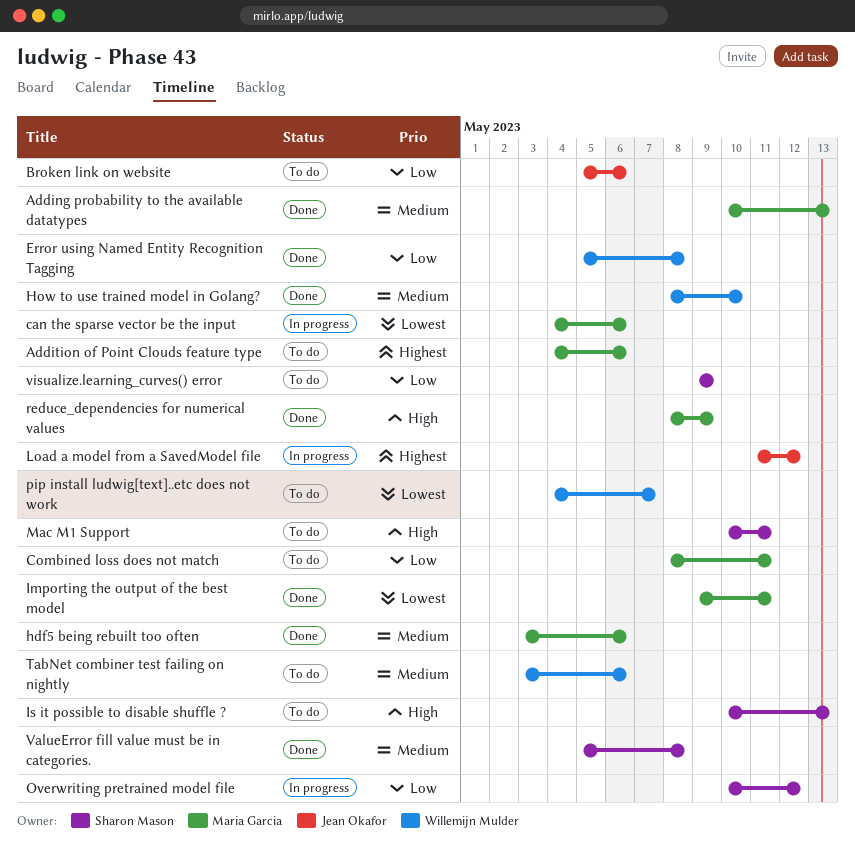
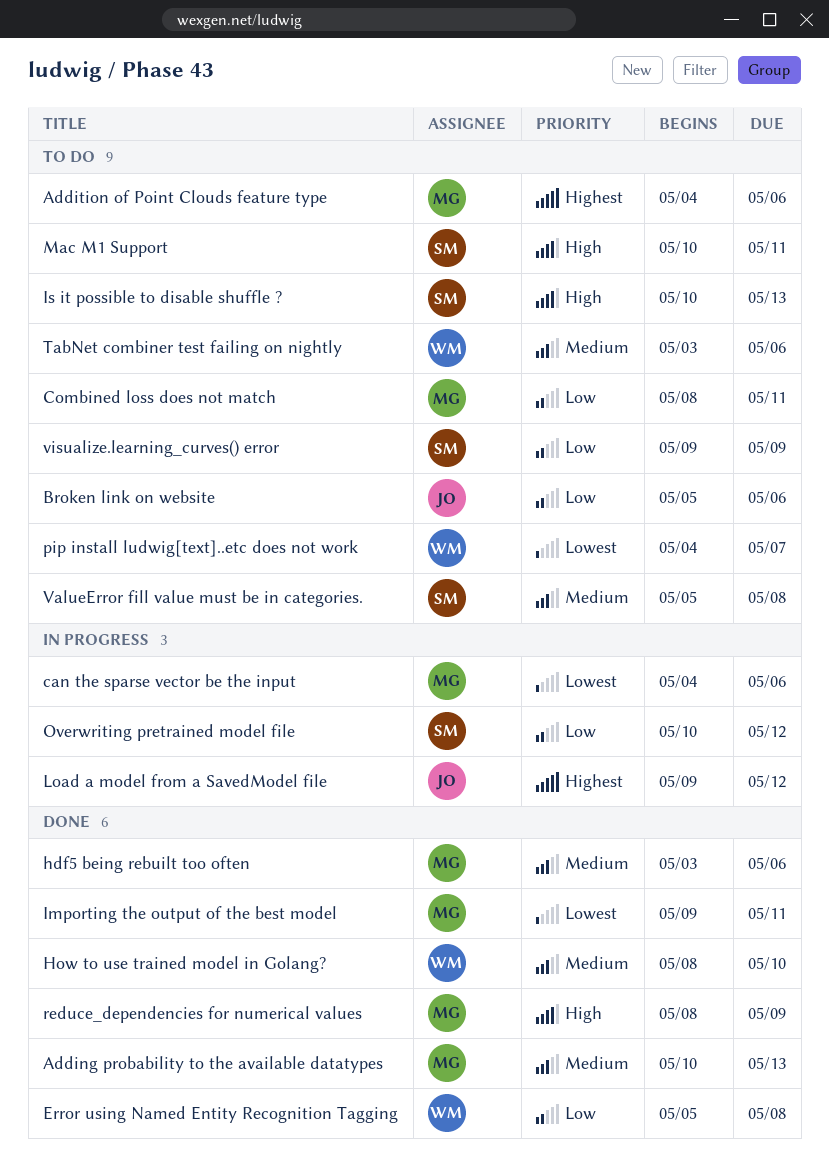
Load a model from a SavedModel file, start: May 11 -> May 9
ValueError fill value must be in categories., status: Done -> To do

